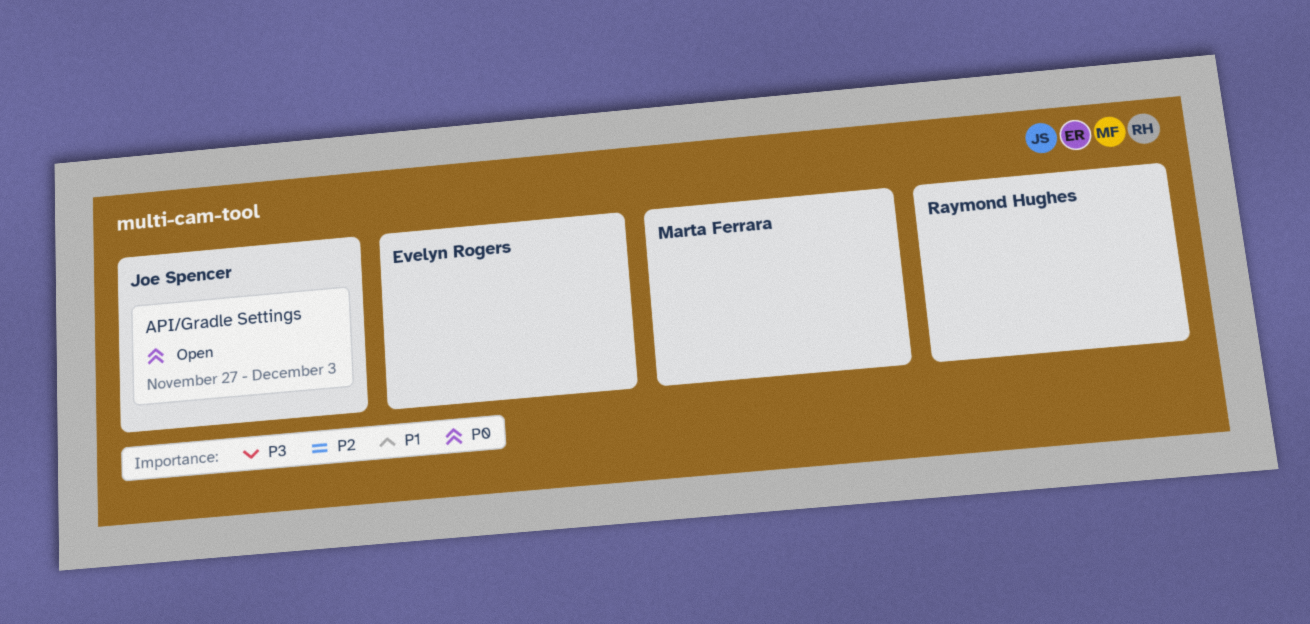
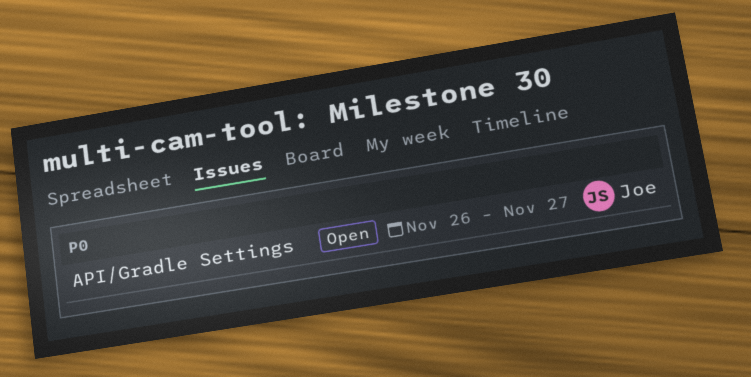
API/Gradle Settings, start: Nov 27 -> Nov 26
API/Gradle Settings, due: Dec 3 -> Nov 27

